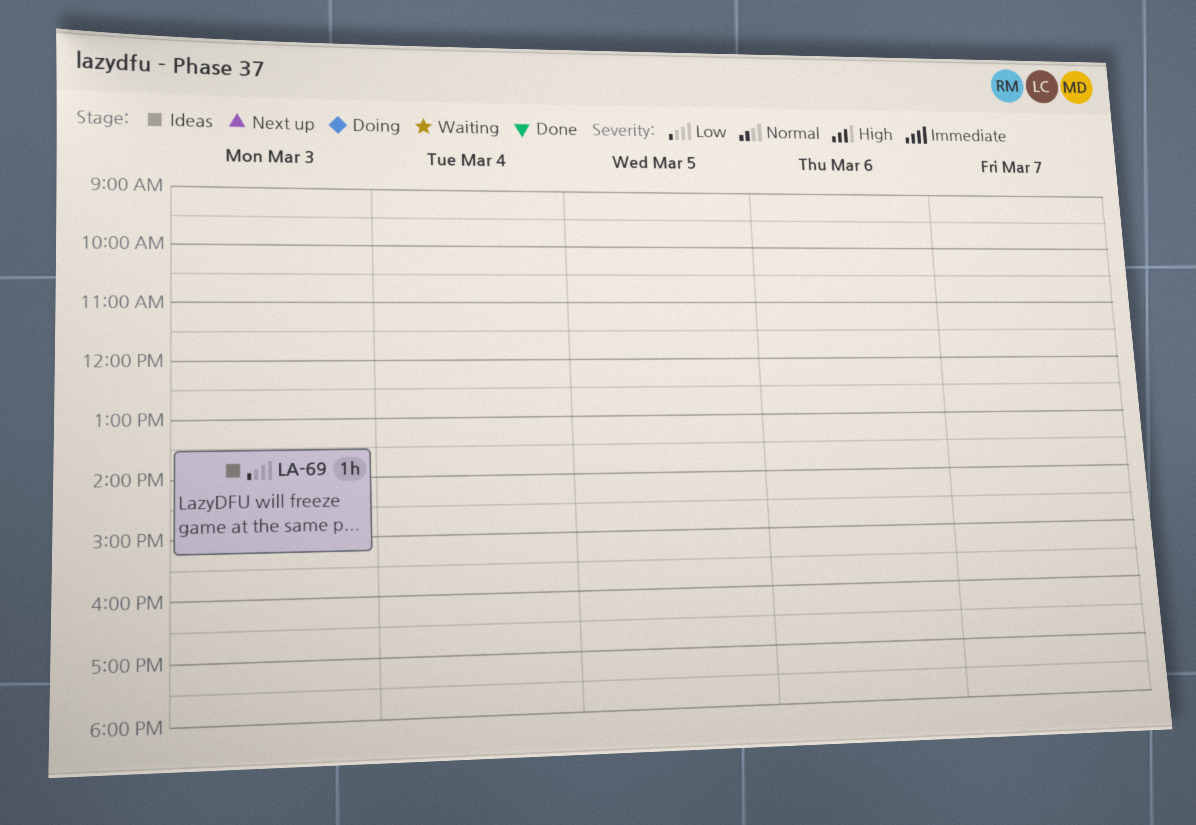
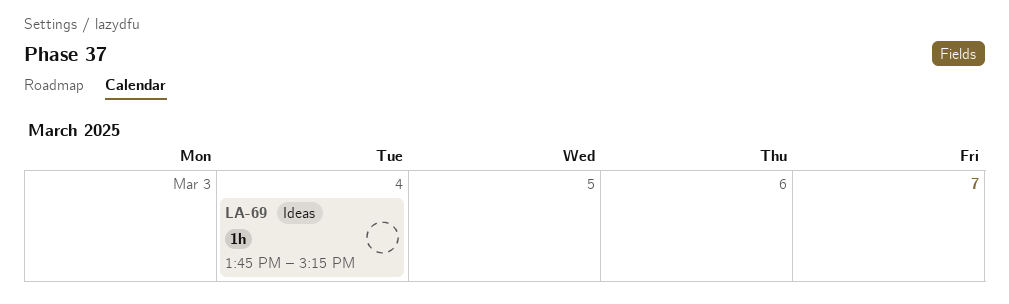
LA-69, day: Mar 3 -> Mar 4
LA-69, begins: 13:30 -> 13:45

